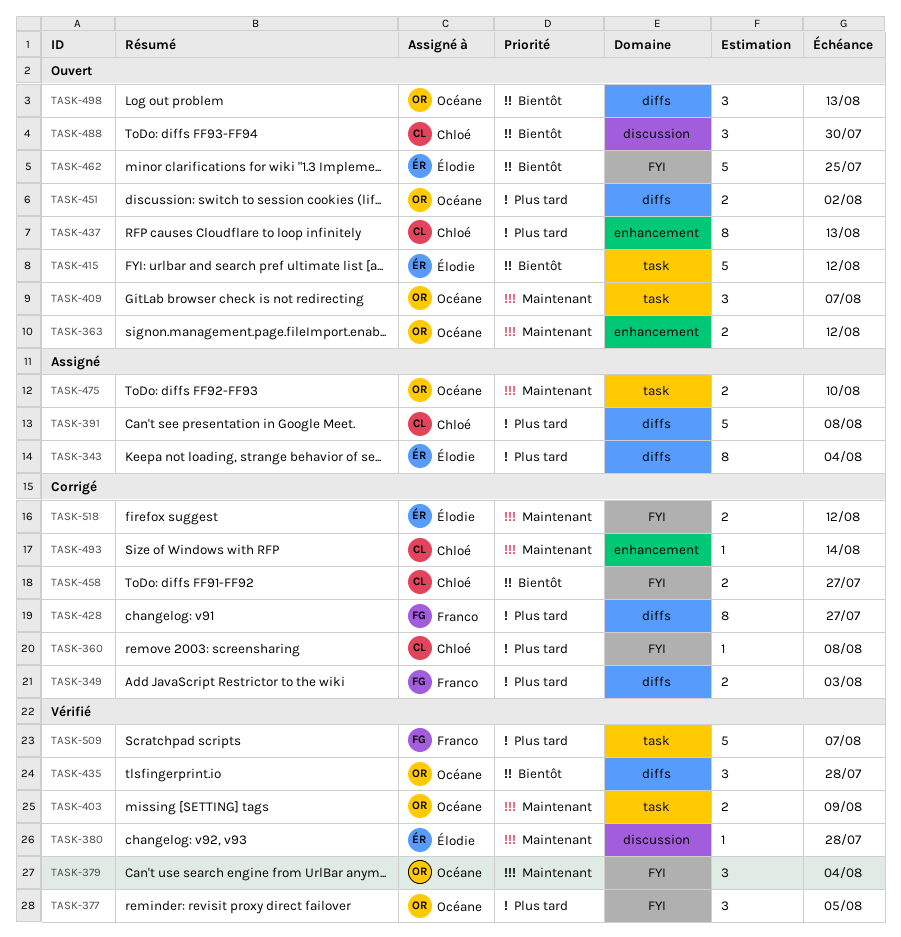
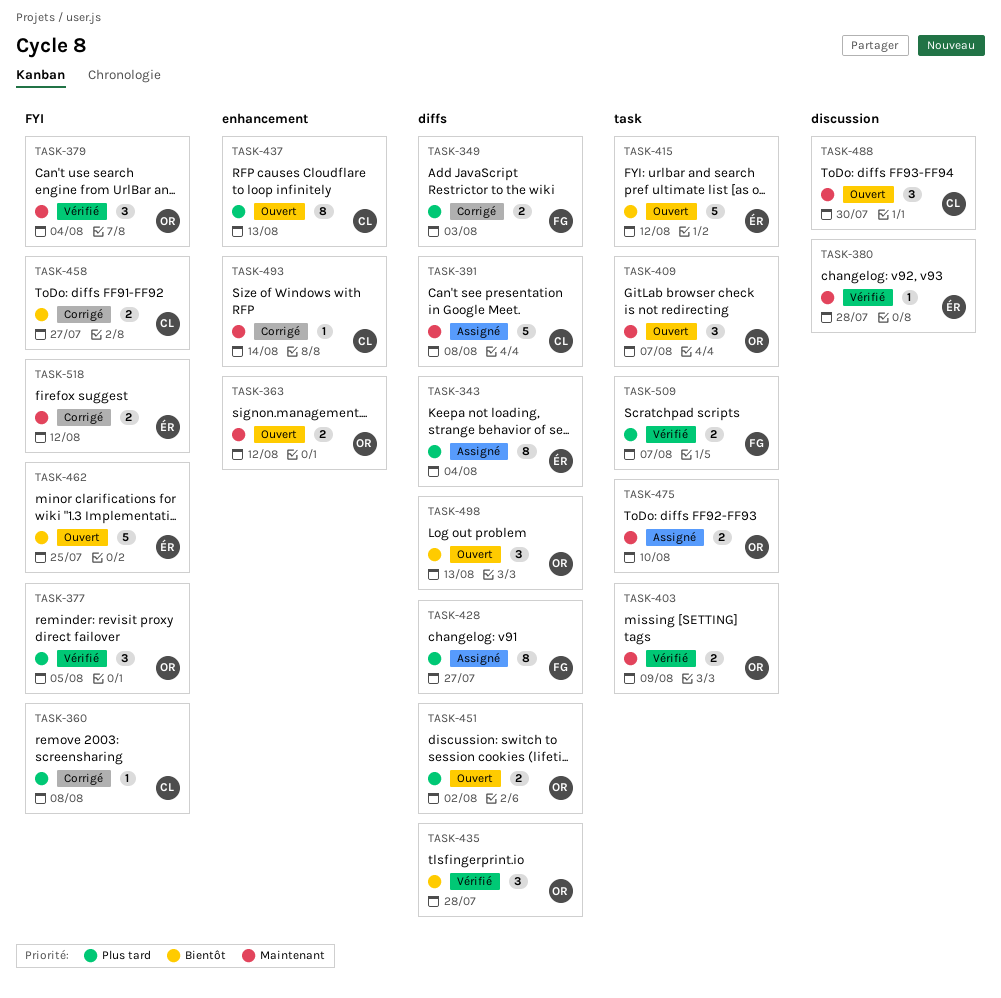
TASK-391, priority: Plus tard -> Maintenant
TASK-428, status: Corrigé -> Assigné
TASK-488, priority: Bientôt -> Maintenant
TASK-509, estimate: 5 -> 2

